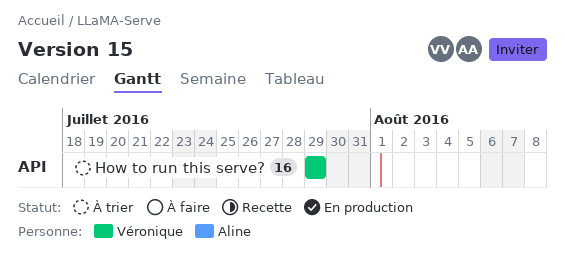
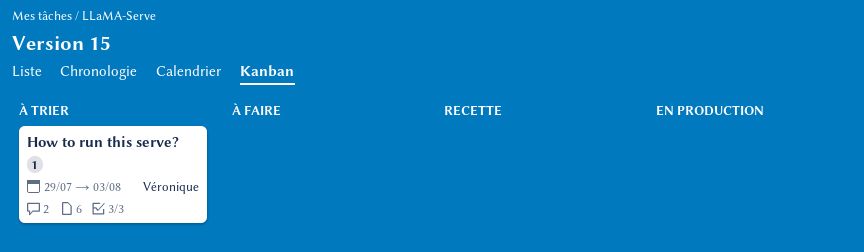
How to run this serve?, estimate: 16 -> 1
How to run this serve?, due: Jul 29 -> Aug 3

